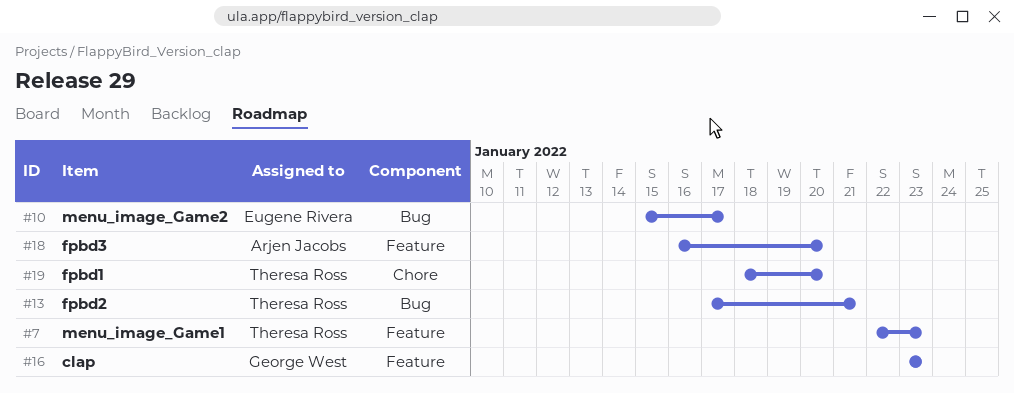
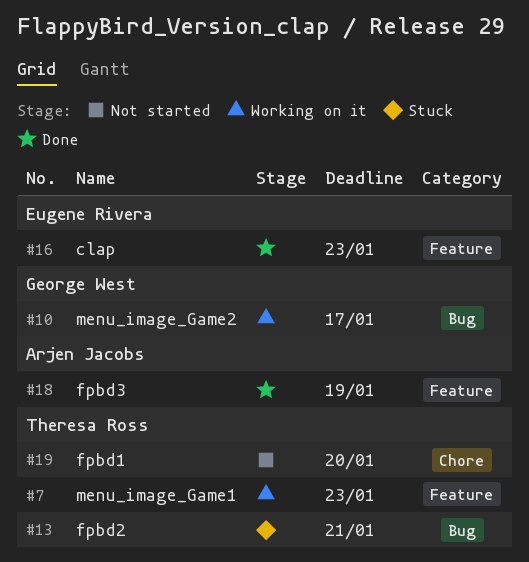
#10, owner: Eugene Rivera -> George West
#16, owner: George West -> Eugene Rivera
#18, due: Jan 20 -> Jan 19

